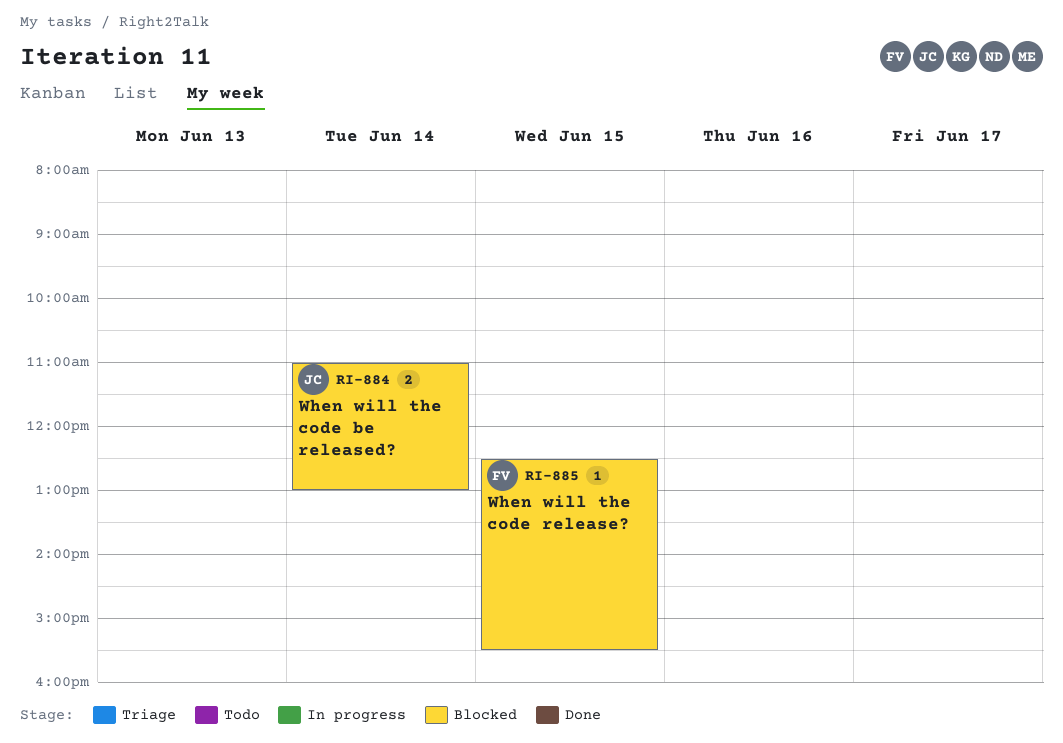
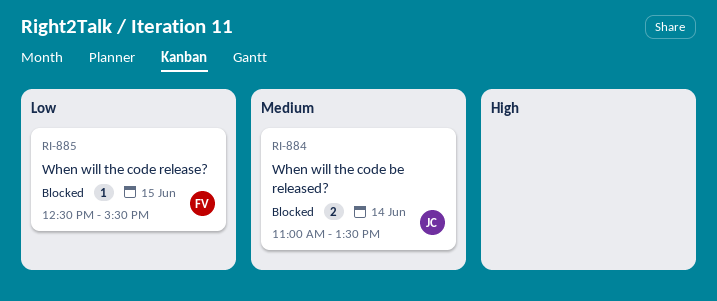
RI-884, ends: 13:00 -> 13:30

